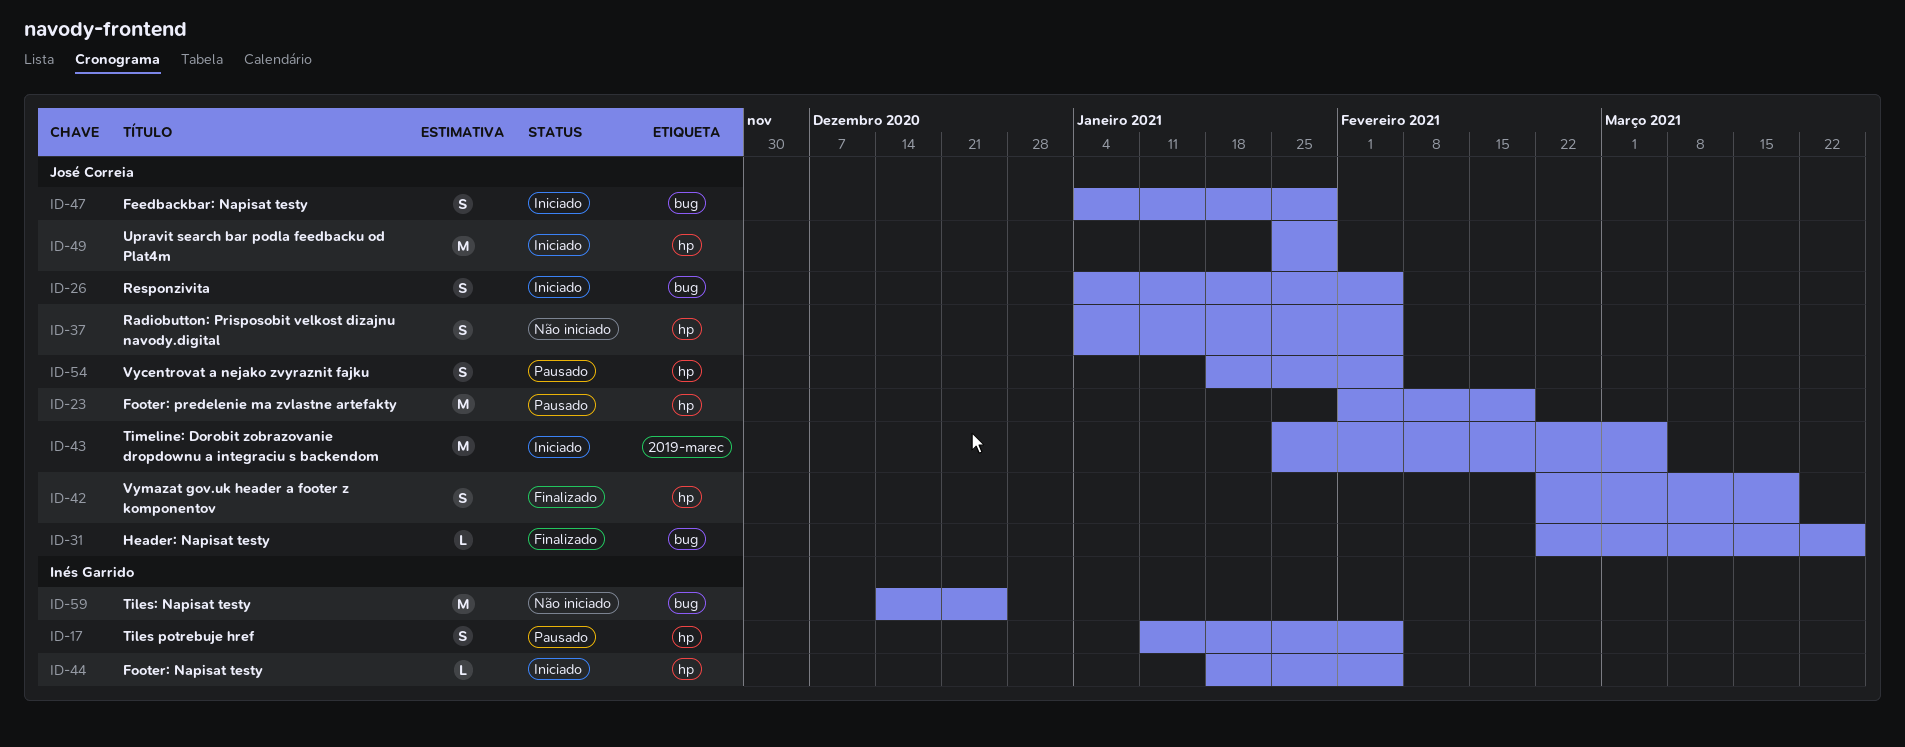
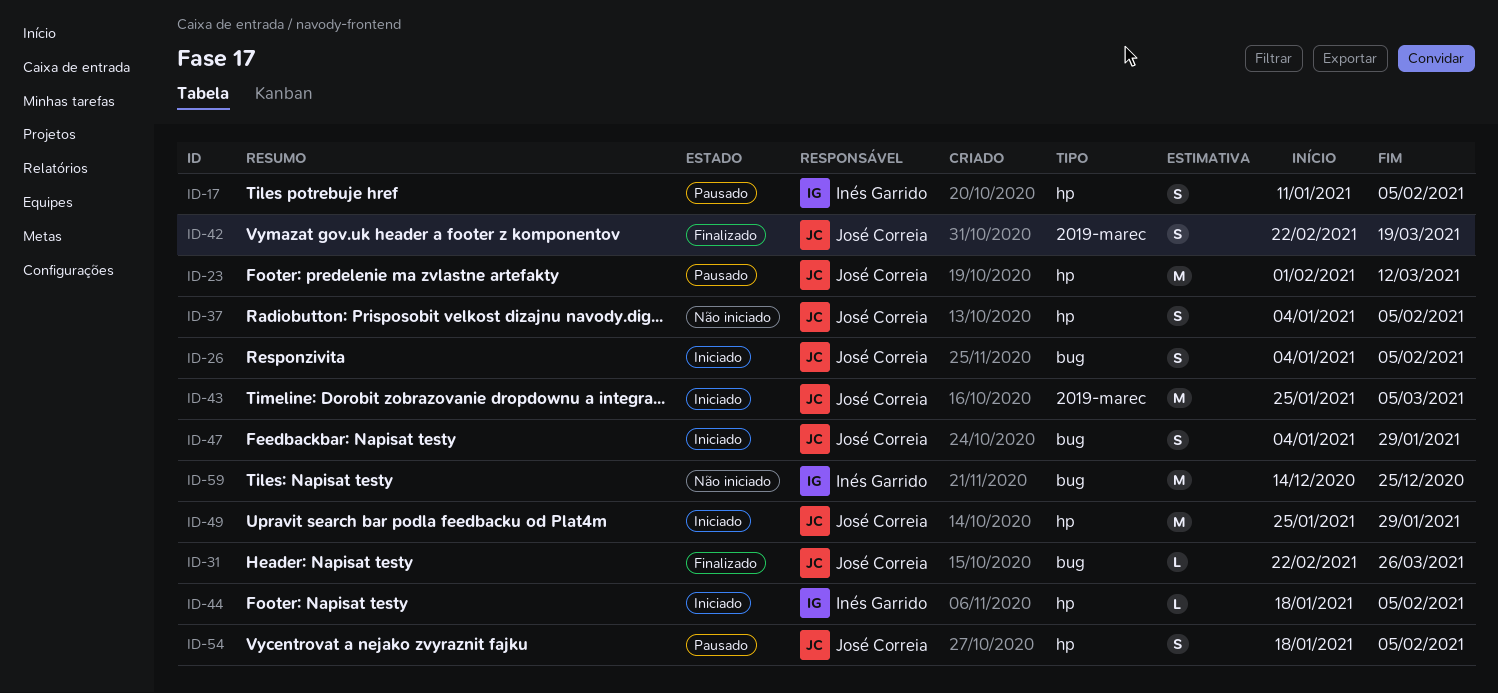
ID-23, due: Feb 19 -> Mar 12
ID-42, label: hp -> 2019-marec

